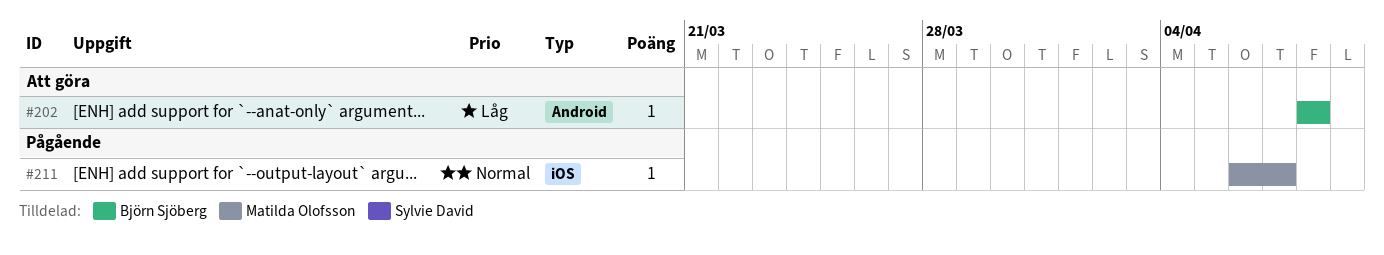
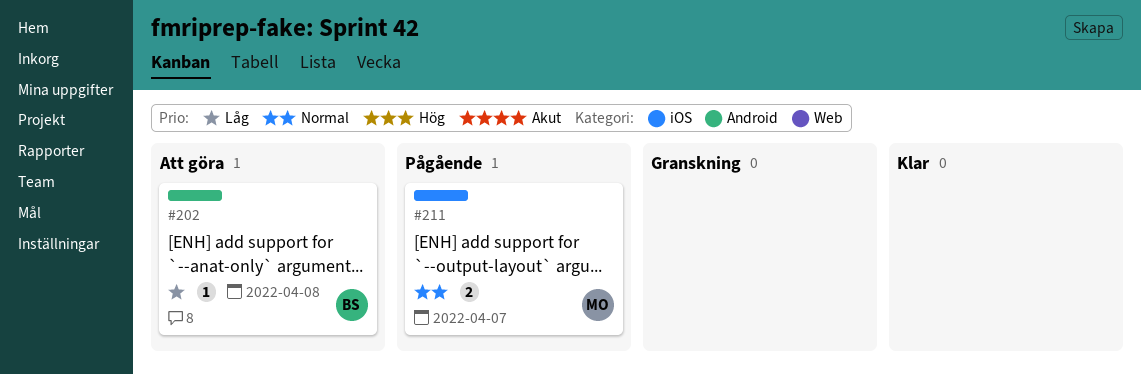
#211, estimate: 1 -> 2

